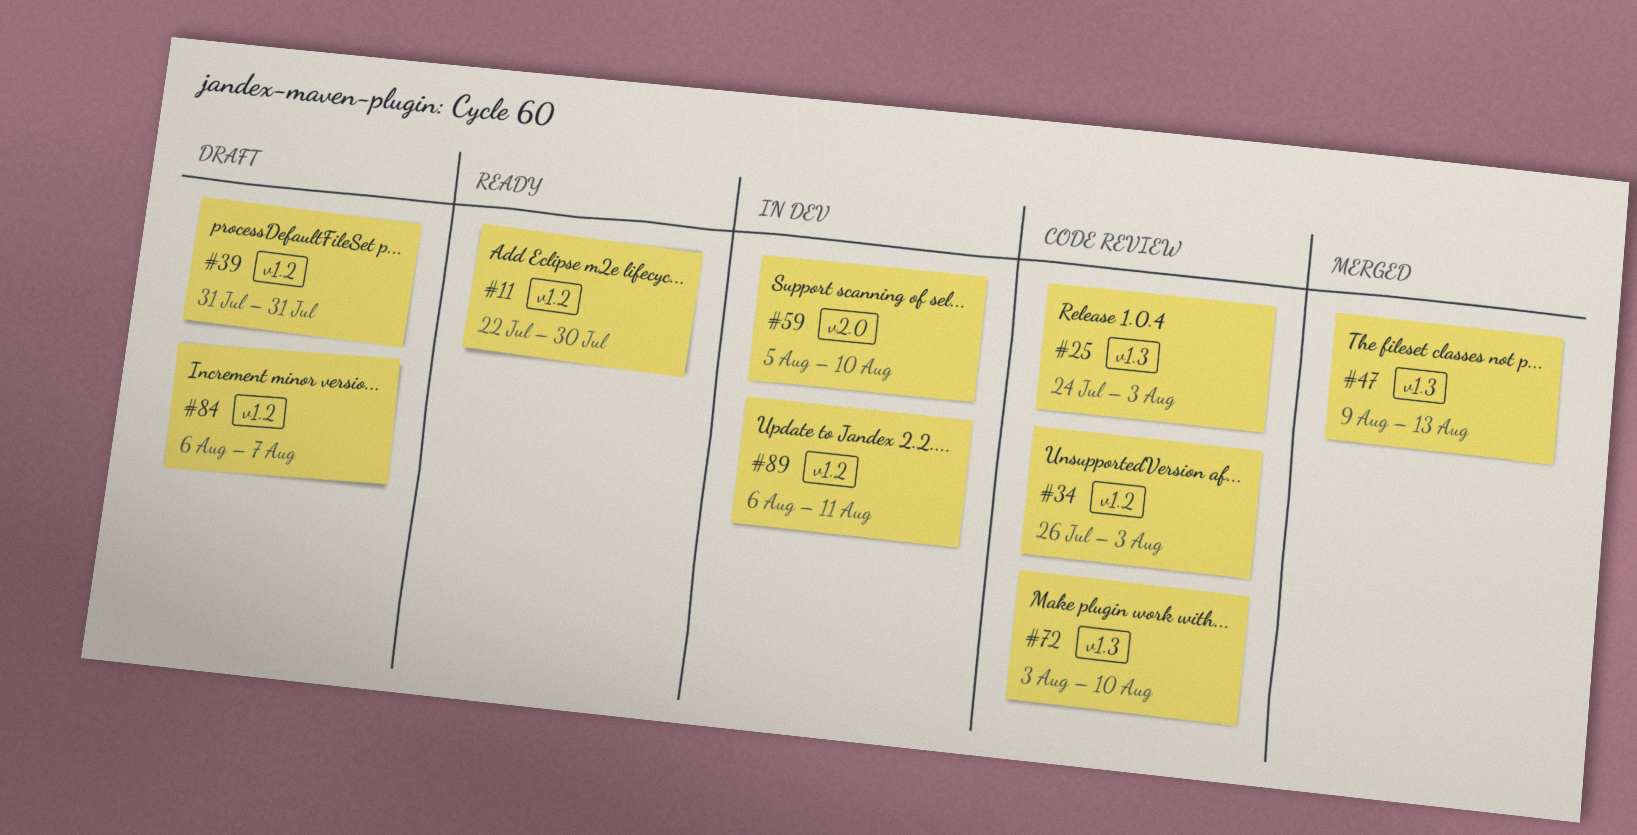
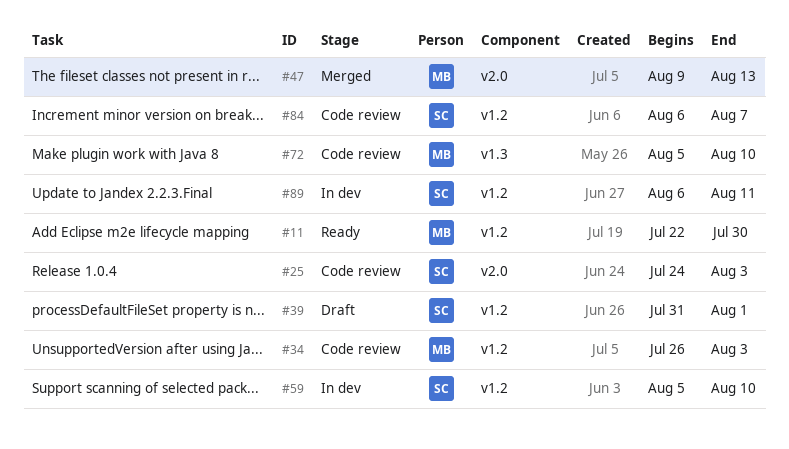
#25, label: v1.3 -> v2.0
#39, due: Jul 31 -> Aug 1
#47, label: v1.3 -> v2.0
#59, label: v2.0 -> v1.2
#72, start: Aug 3 -> Aug 5
#84, status: Draft -> Code review

